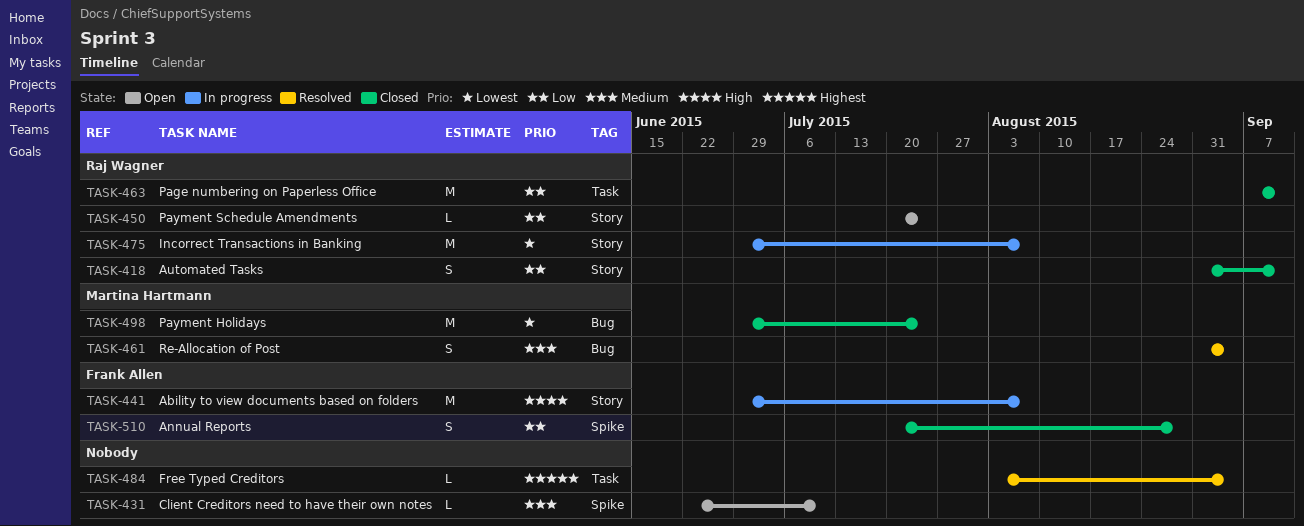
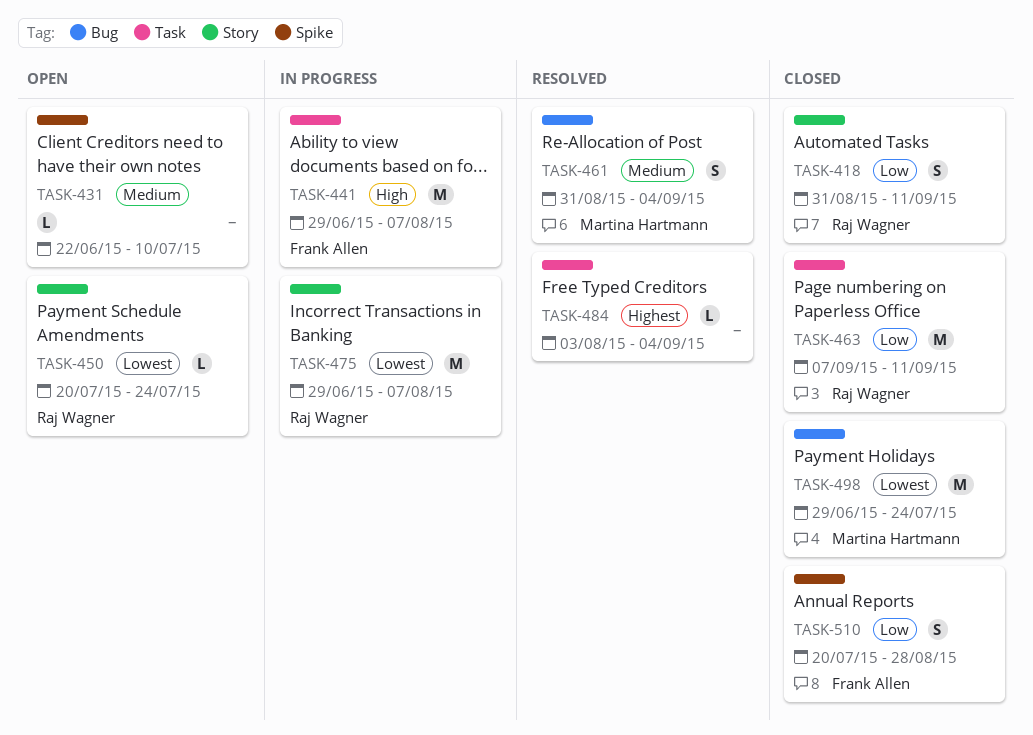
TASK-441, label: Story -> Task
TASK-450, priority: Low -> Lowest

